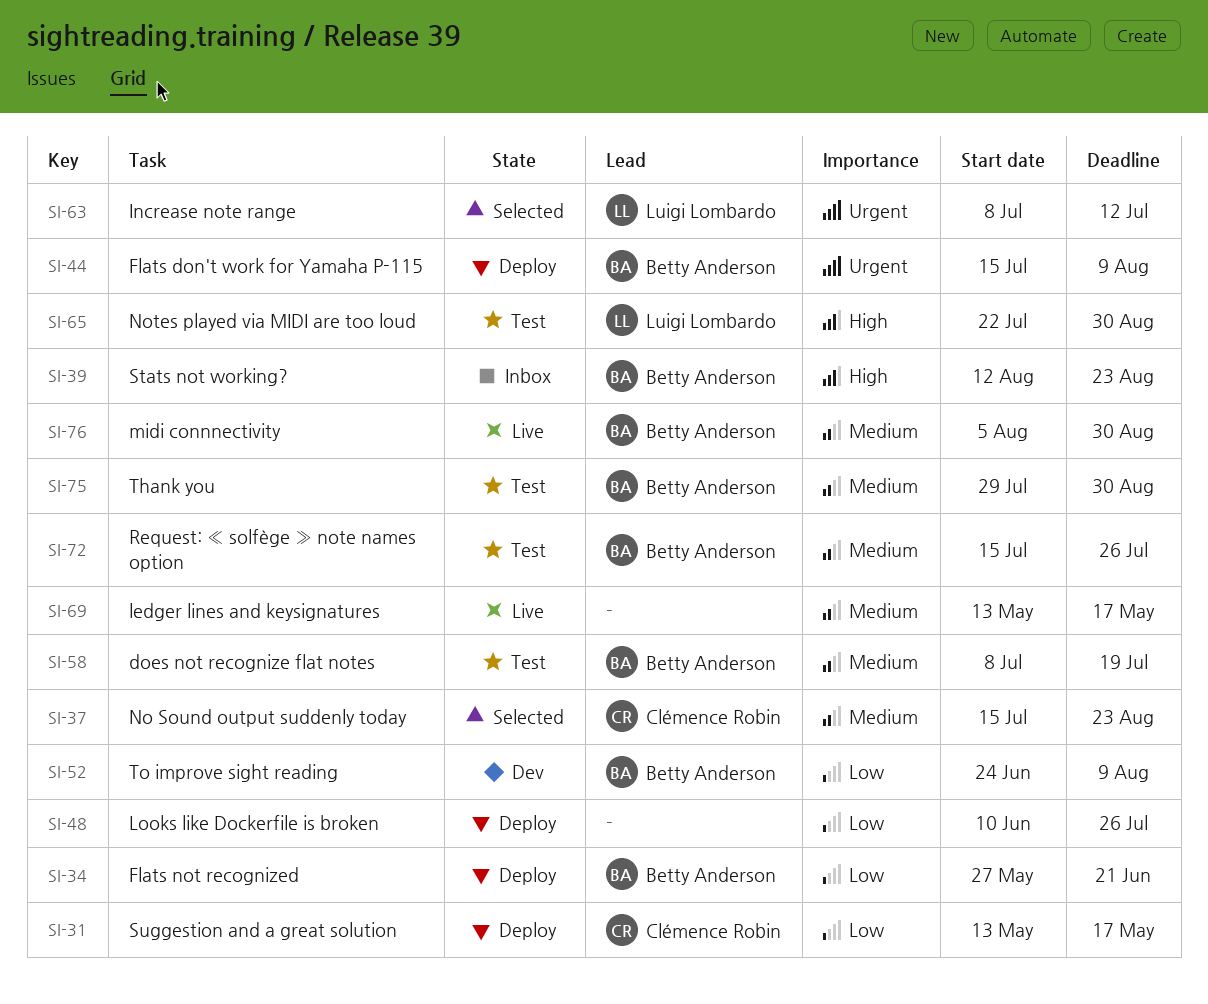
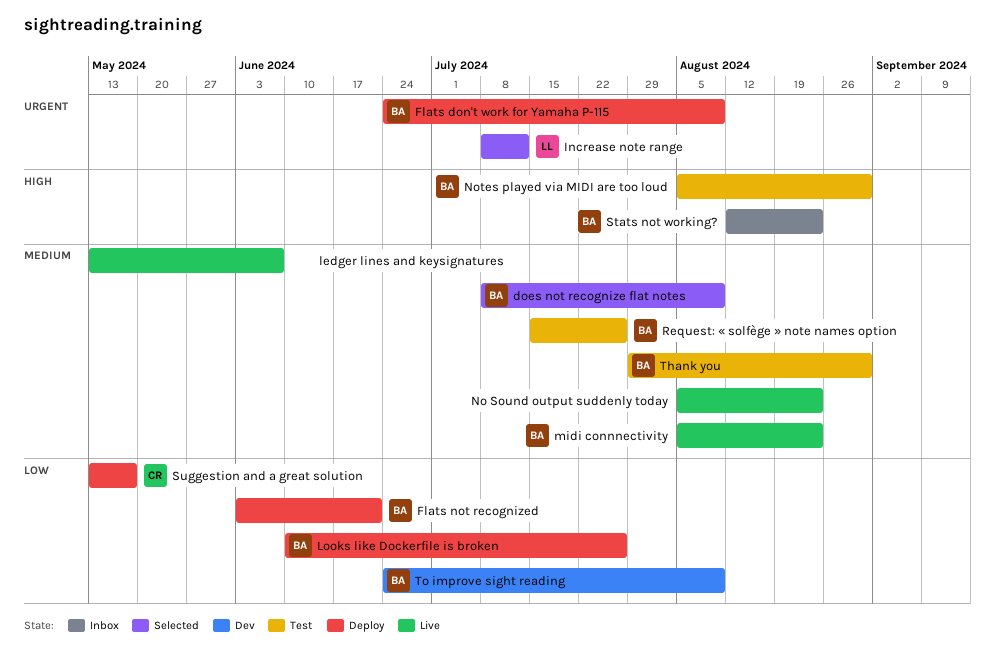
does not recognize flat notes, status: Test -> Selected
does not recognize flat notes, due: Jul 19 -> Aug 9
Flats don't work for Yamaha P-115, start: Jul 15 -> Jun 24
Flats not recognized, start: May 27 -> Jun 3
ledger lines and keysignatures, due: May 17 -> Jun 7
Looks like Dockerfile is broken, owner: none -> Betty Anderson
midi connnectivity, due: Aug 30 -> Aug 23
No Sound output suddenly today, status: Selected -> Live
No Sound output suddenly today, owner: Clémence Robin -> none
No Sound output suddenly today, start: Jul 15 -> Aug 5
Notes played via MIDI are too loud, owner: Luigi Lombardo -> Betty Anderson
Notes played via MIDI are too loud, start: Jul 22 -> Aug 5

